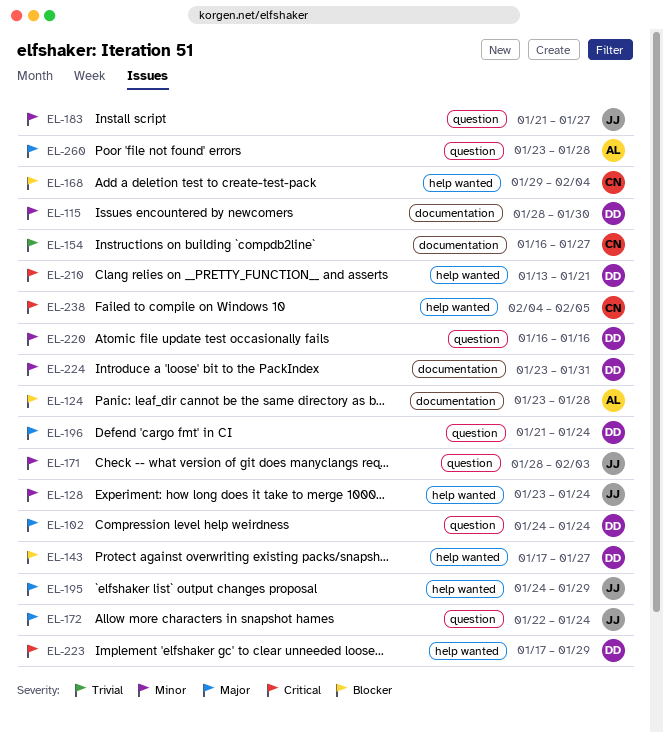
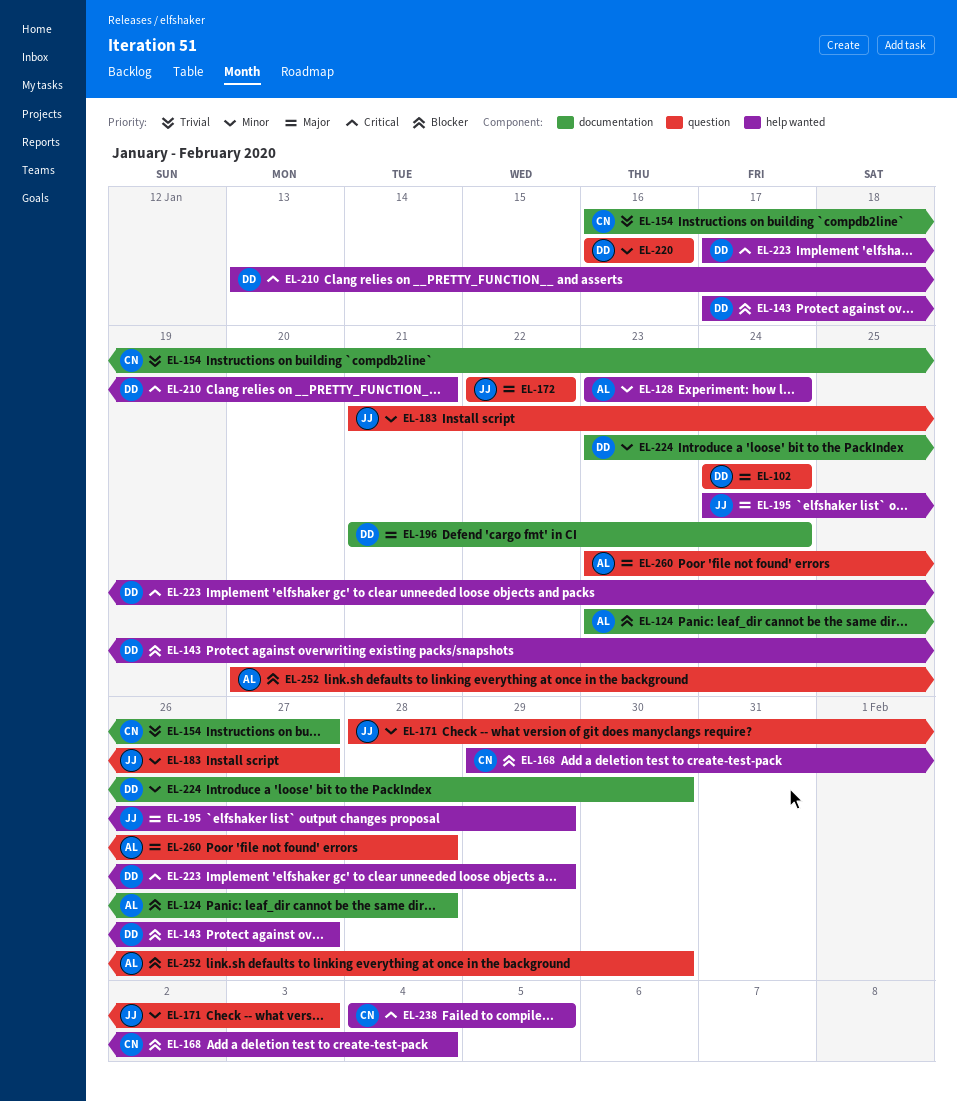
EL-115: present -> none
EL-128, owner: JJ -> AL
EL-172, due: Jan 24 -> Jan 22
EL-196, label: question -> documentation
EL-224, due: Jan 31 -> Jan 30
EL-252: none -> present

